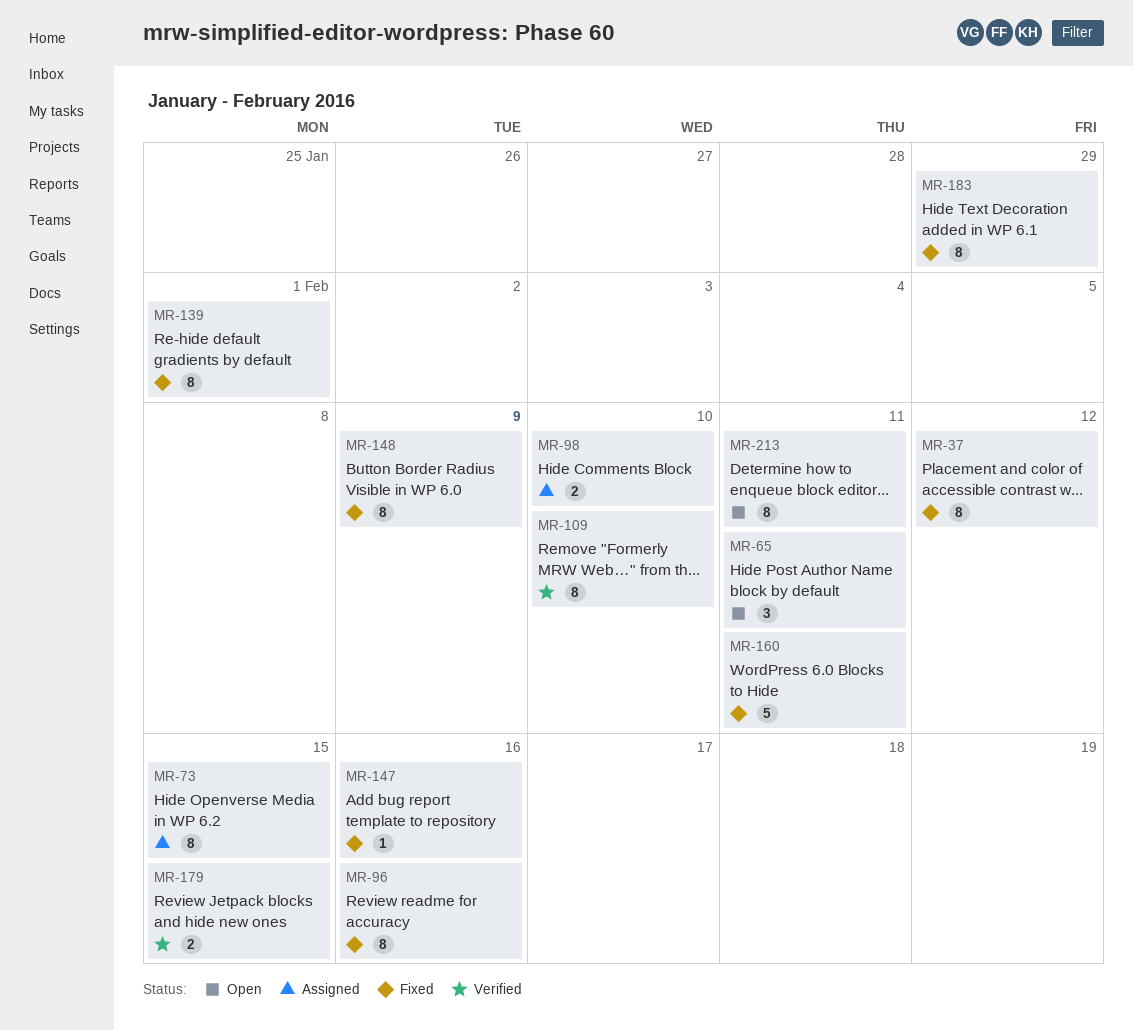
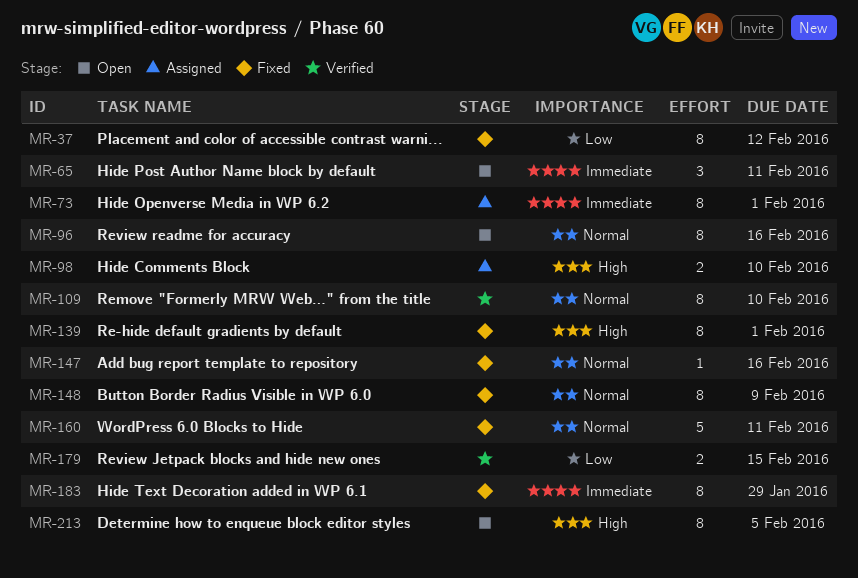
MR-73, due: Feb 15 -> Feb 1
MR-96, status: Fixed -> Open
MR-213, due: Feb 11 -> Feb 5

